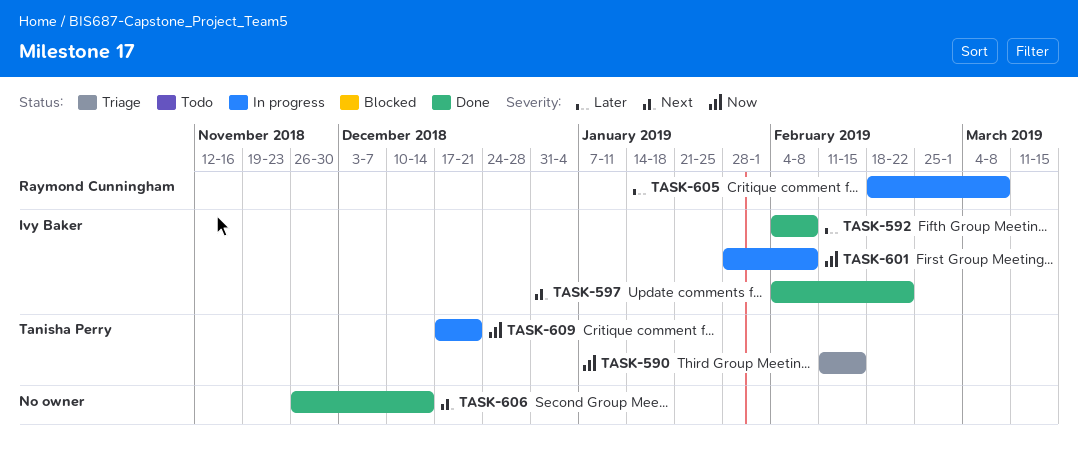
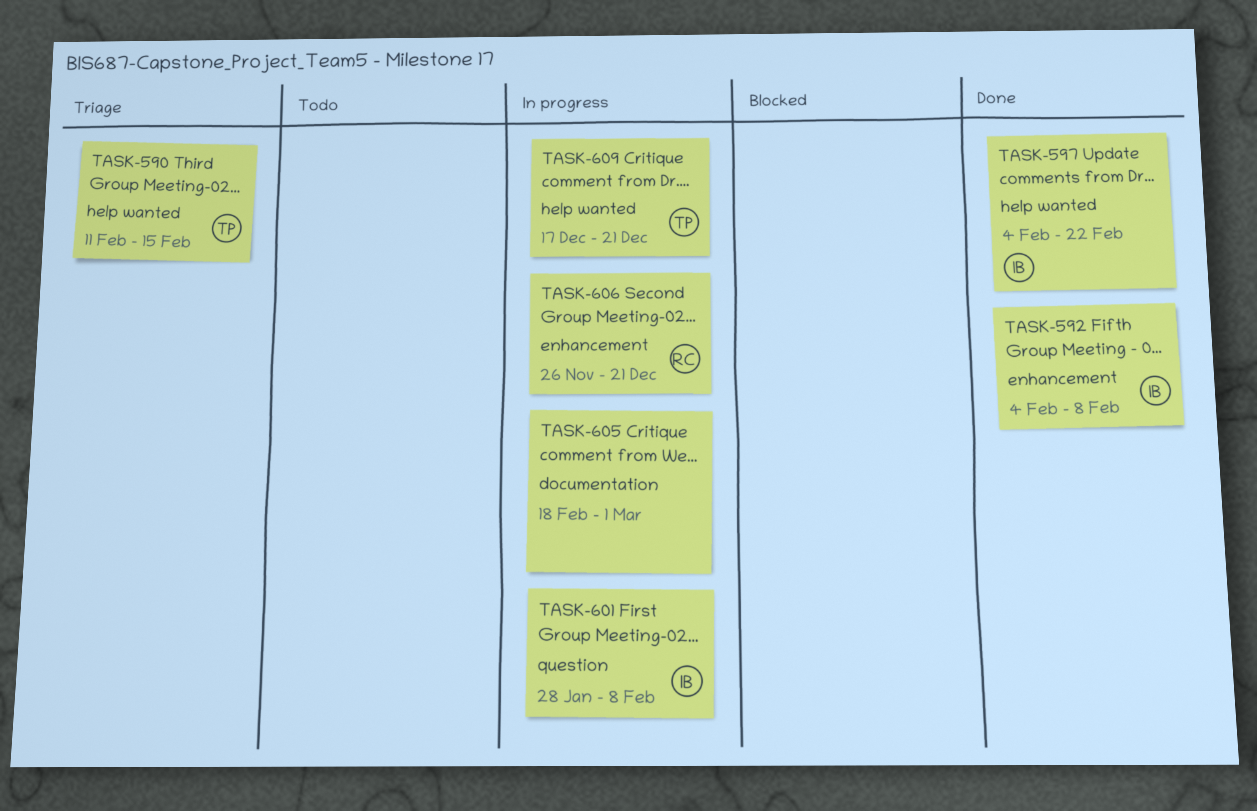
TASK-605, owner: Raymond Cunningham -> none
TASK-605, due: Mar 8 -> Mar 1
TASK-606, status: Done -> In progress
TASK-606, owner: none -> Raymond Cunningham
TASK-606, due: Dec 14 -> Dec 21

